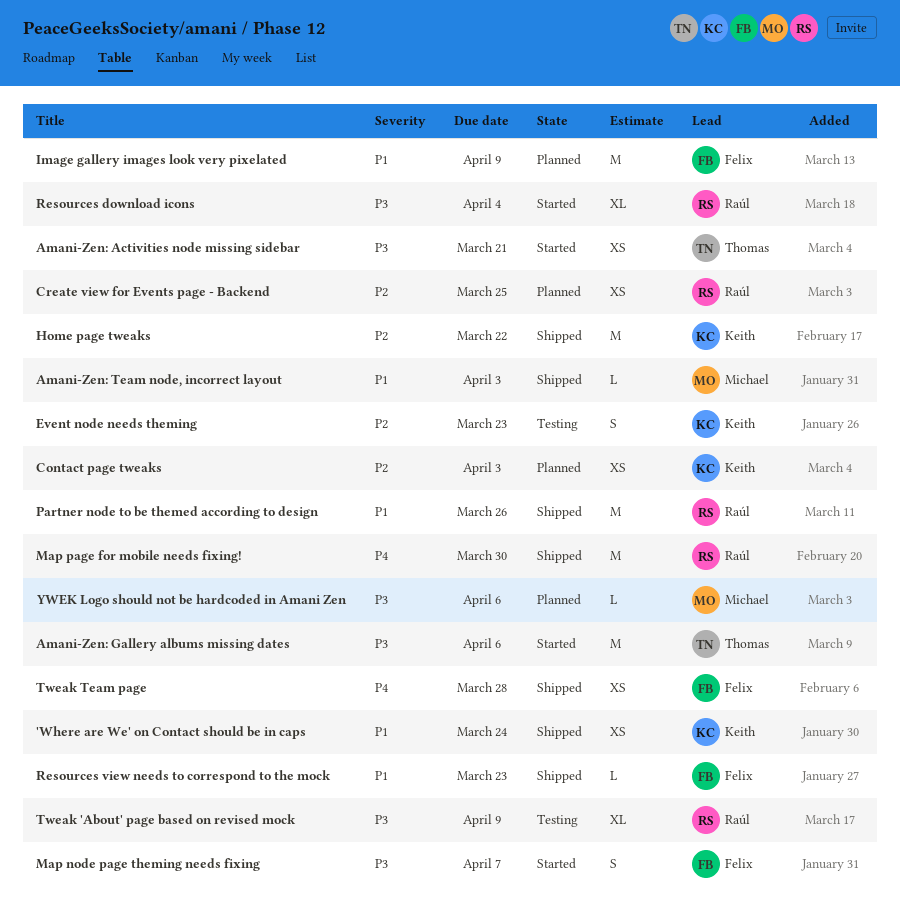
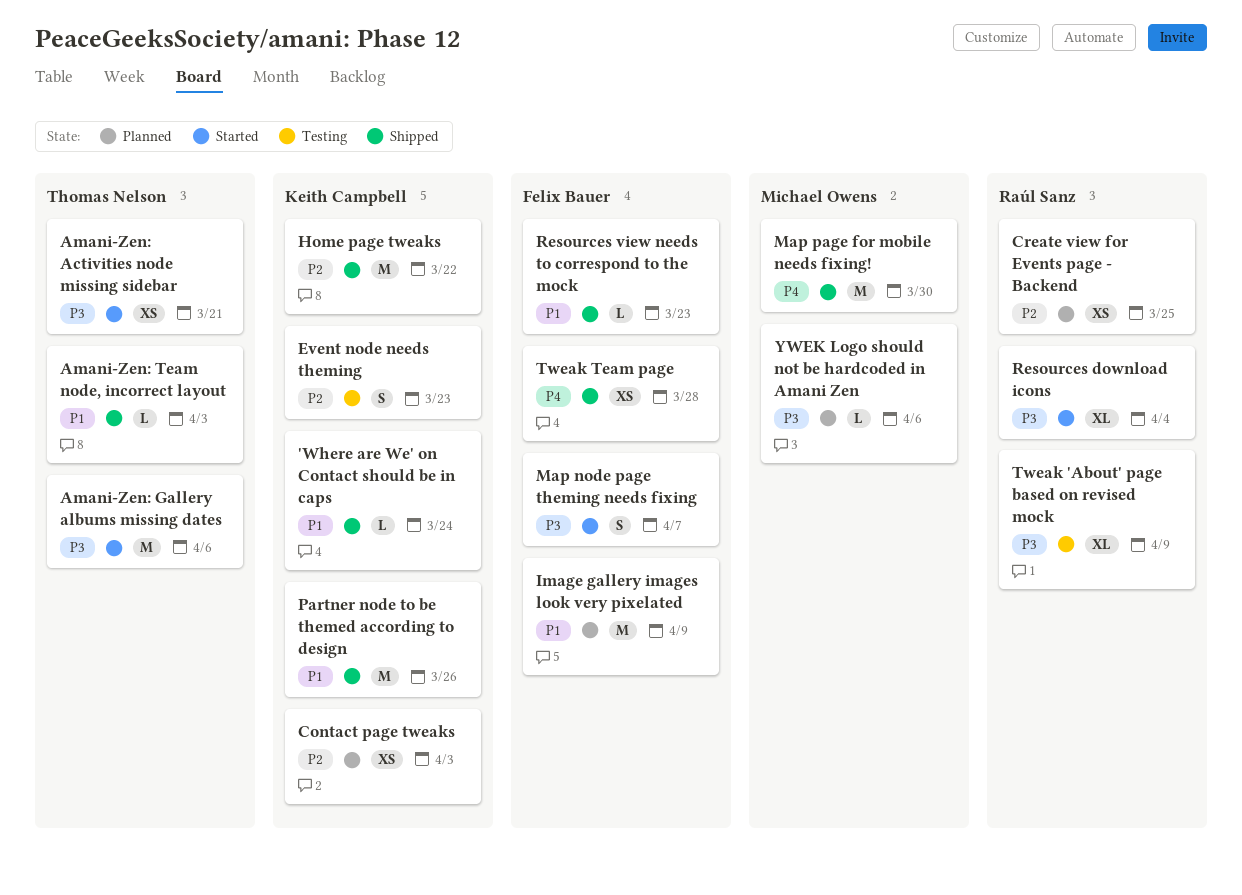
'Where are We' on Contact should be in caps, estimate: XS -> L
Amani-Zen: Team node, incorrect layout, owner: Michael Owens -> Thomas Nelson
Map page for mobile needs fixing!, owner: Raúl Sanz -> Michael Owens
Partner node to be themed according to design, owner: Raúl Sanz -> Keith Campbell

